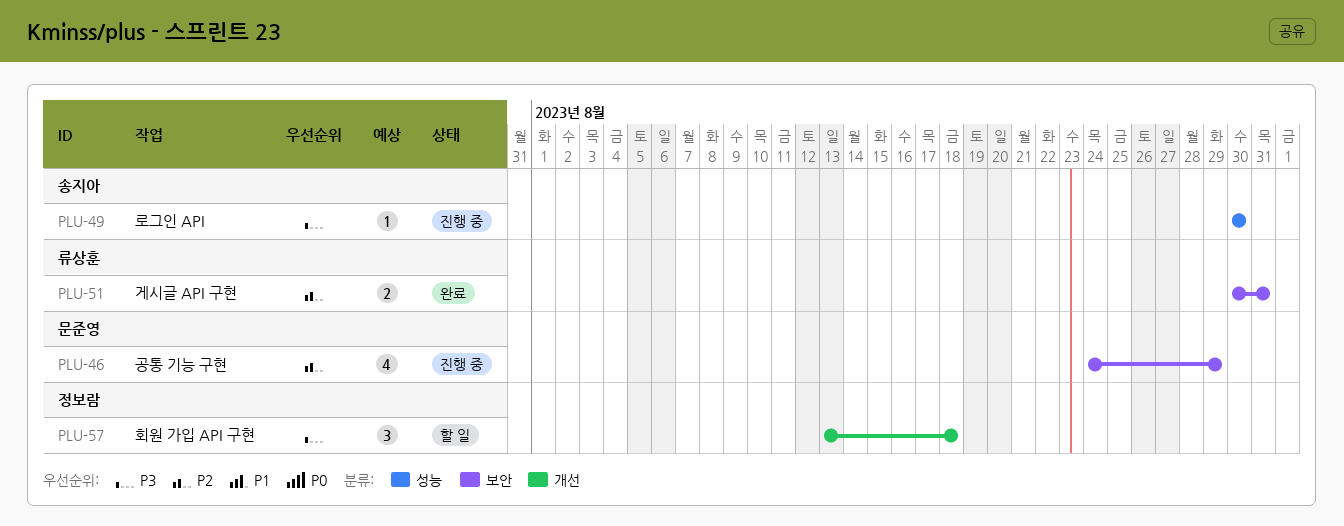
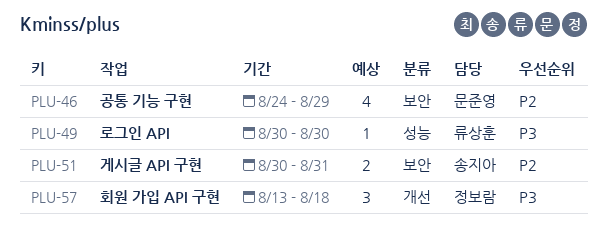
PLU-49, owner: 송지아 -> 류상훈
PLU-51, owner: 류상훈 -> 송지아

